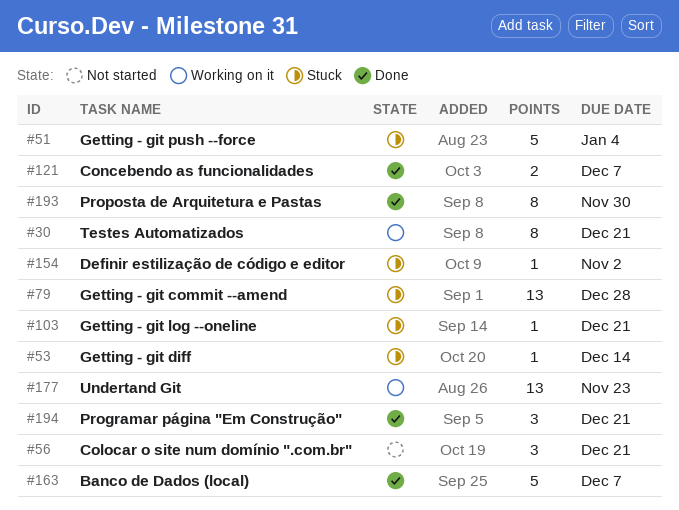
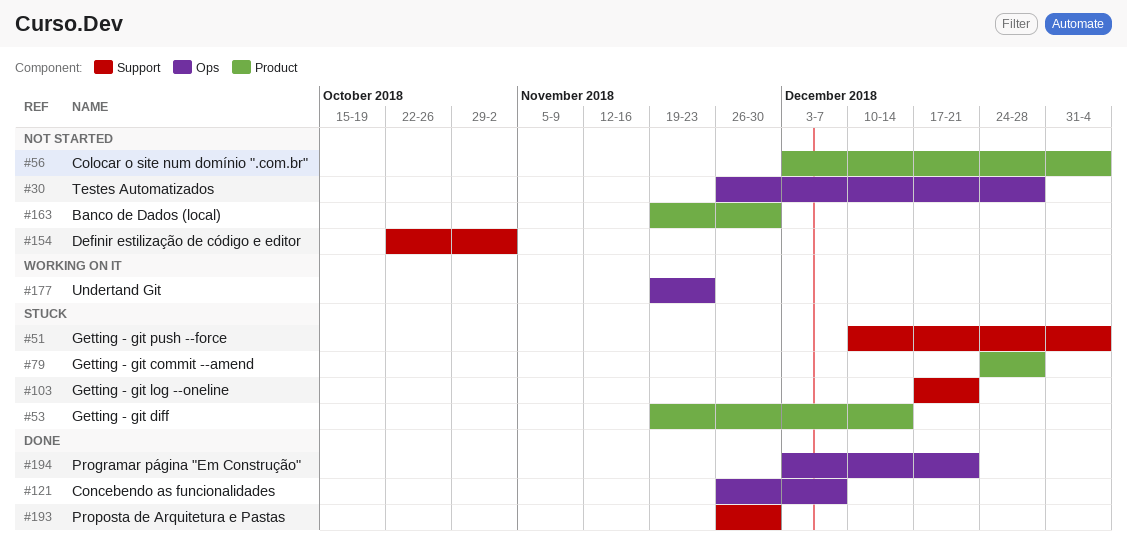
#30, status: Working on it -> Not started
#30, due: Dec 21 -> Dec 28
#56, due: Dec 21 -> Jan 4
#154, status: Stuck -> Not started
#163, status: Done -> Not started
#163, due: Dec 7 -> Nov 30

